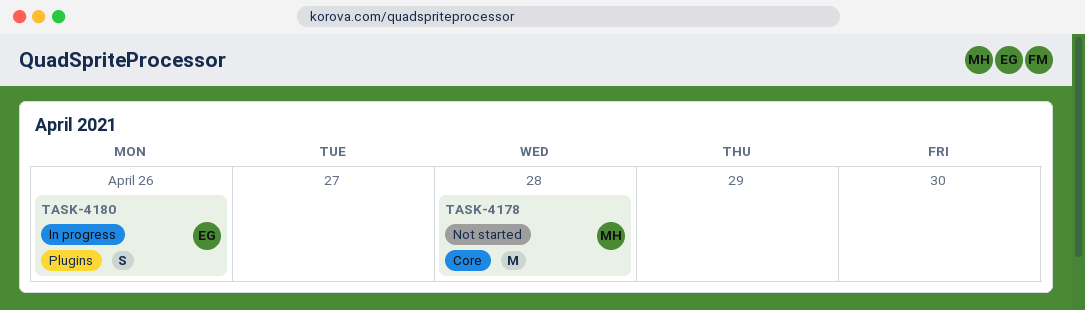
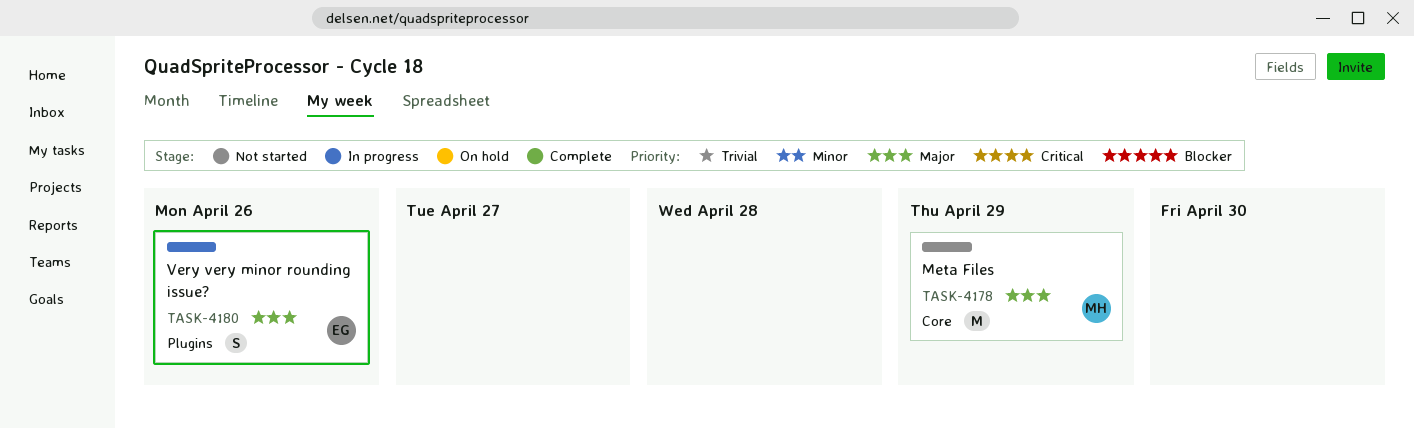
TASK-4178, due: Apr 28 -> Apr 29

